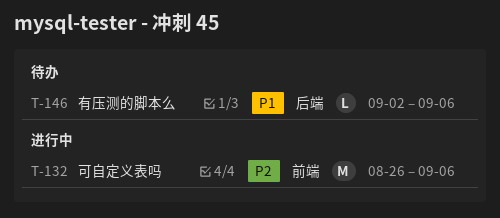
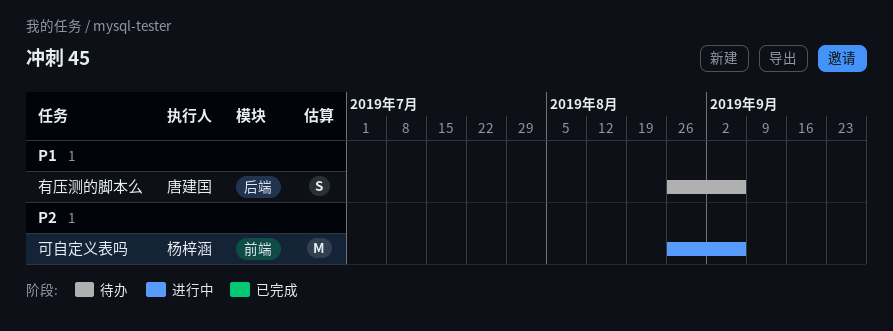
有压测的脚本么, estimate: L -> S
有压测的脚本么, start: Sep 2 -> Aug 26

